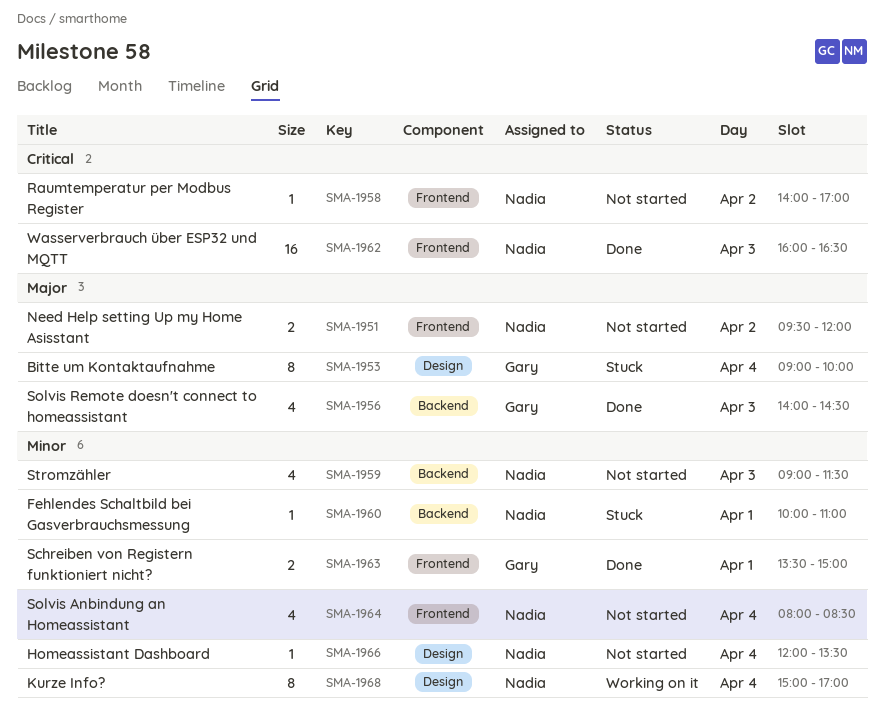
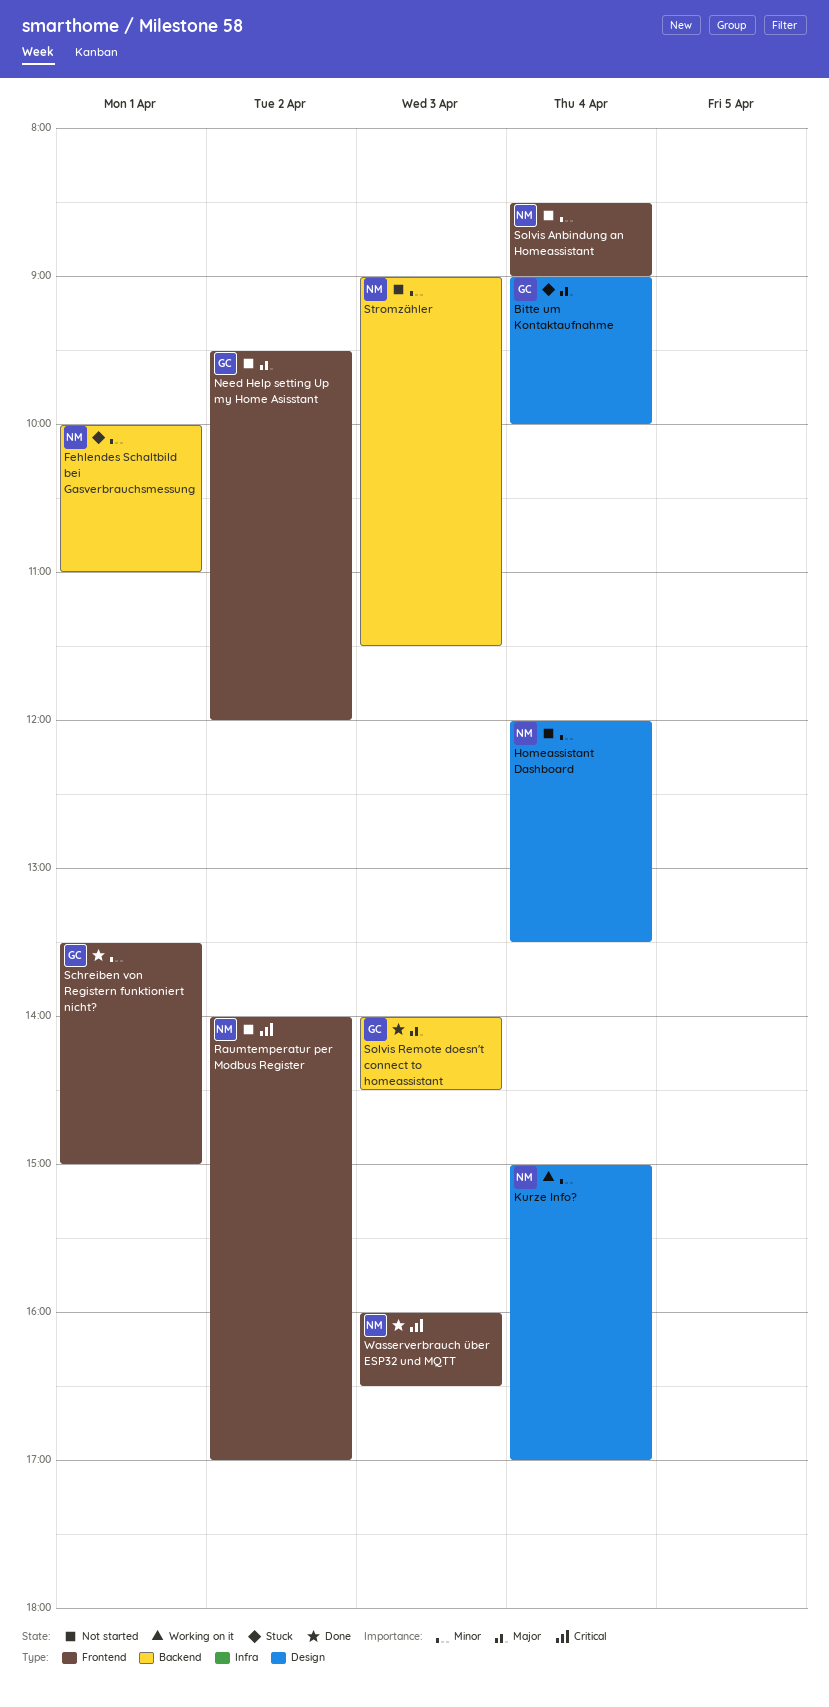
Need Help setting Up my Home Asisstant, owner: Nadia -> Gary
Solvis Anbindung an Homeassistant, begins: 08:00 -> 08:30
Solvis Anbindung an Homeassistant, ends: 08:30 -> 09:00

